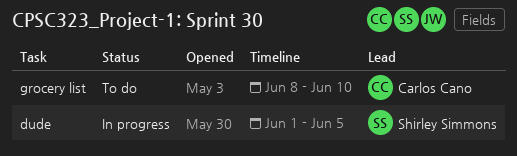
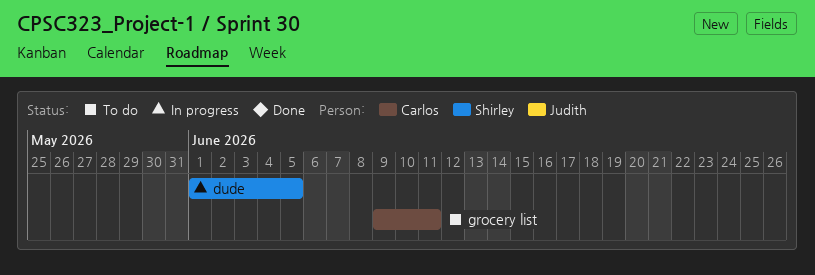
grocery list, start: Jun 8 -> Jun 9
grocery list, due: Jun 10 -> Jun 11

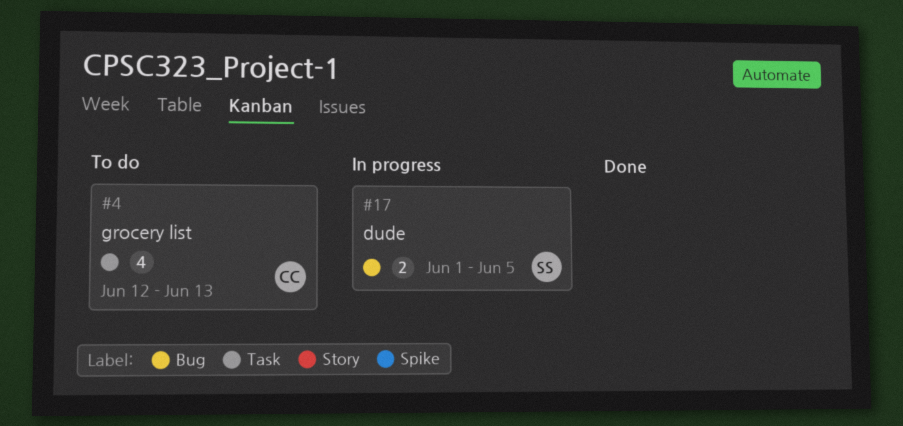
grocery list, start: Jun 9 -> Jun 12
grocery list, due: Jun 11 -> Jun 13

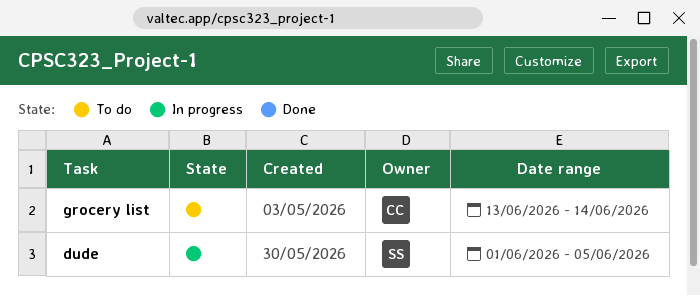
grocery list, start: Jun 12 -> Jun 13
grocery list, due: Jun 13 -> Jun 14

